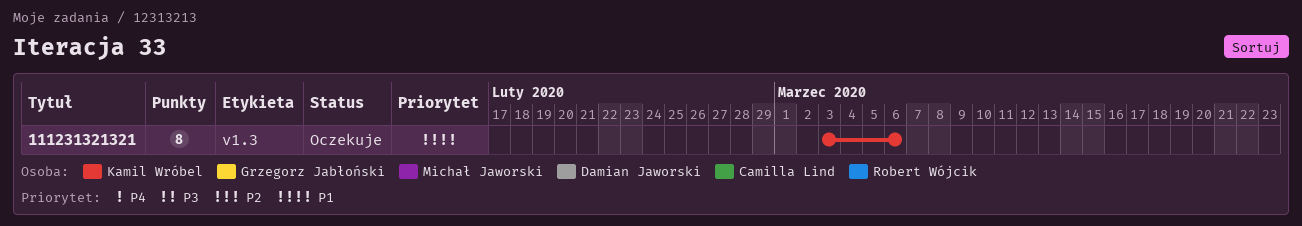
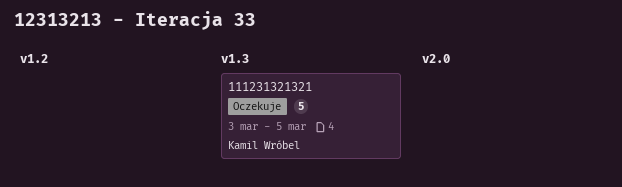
111231321321, estimate: 8 -> 5
111231321321, due: Mar 6 -> Mar 5

